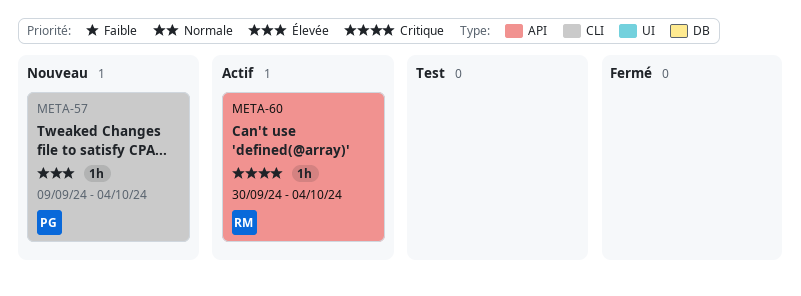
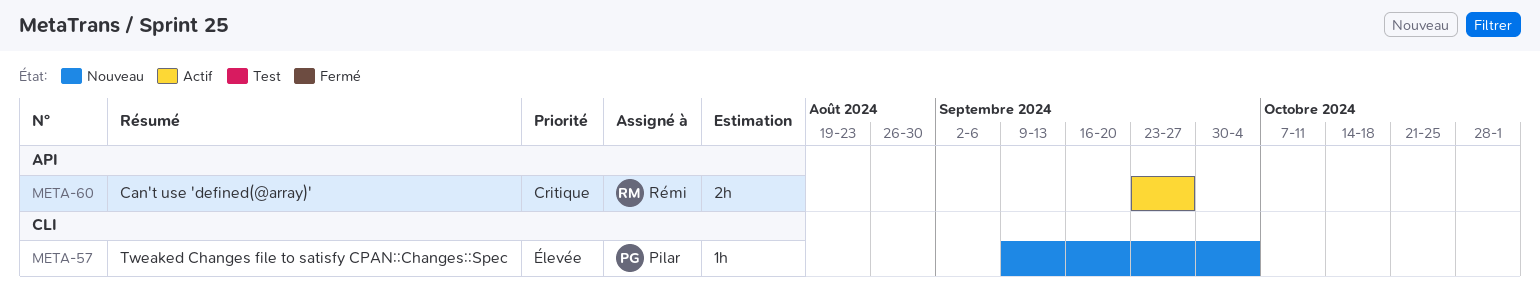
META-60, estimate: 1h -> 2h
META-60, start: Sep 30 -> Sep 23
META-60, due: Oct 4 -> Sep 27

